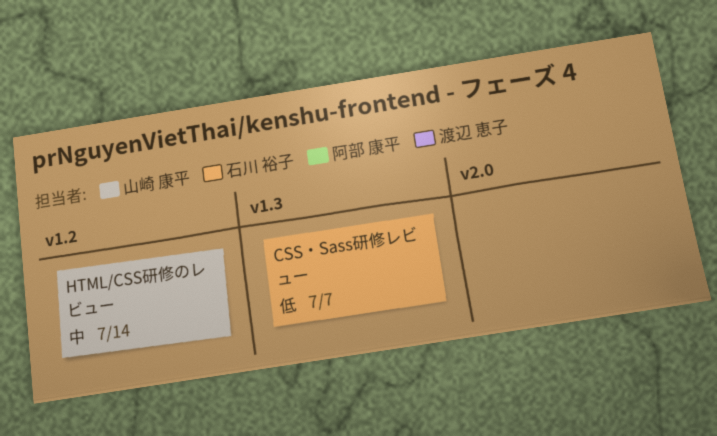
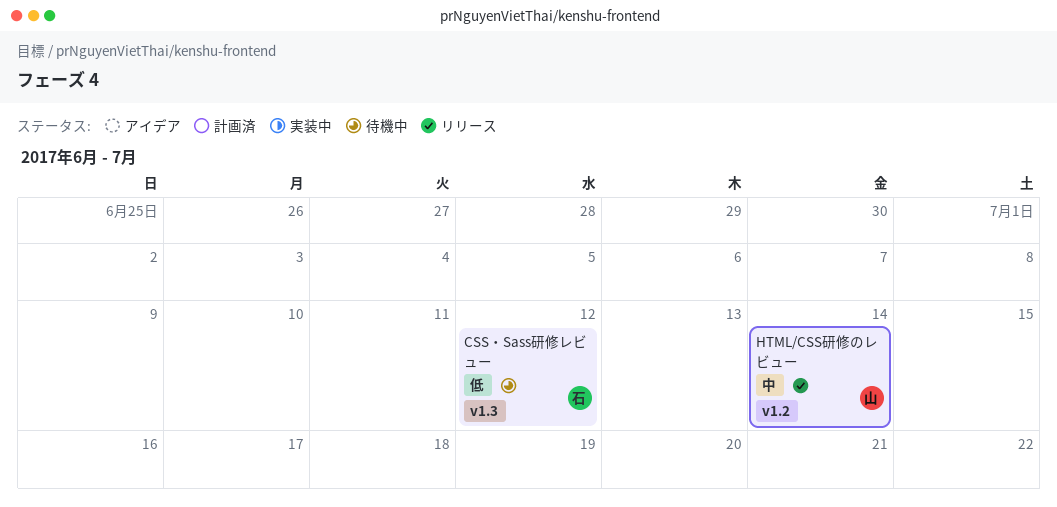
CSS・Sass研修レビュー, due: Jul 7 -> Jul 12

